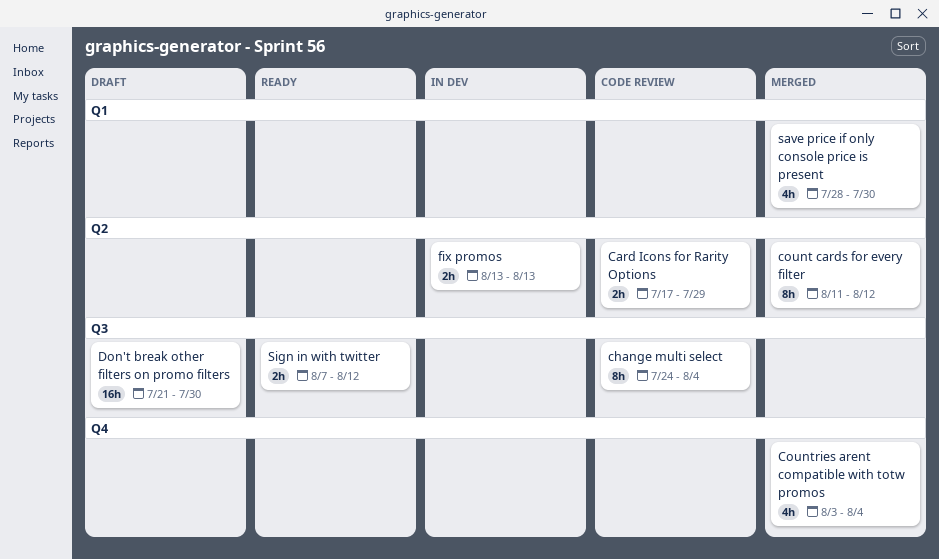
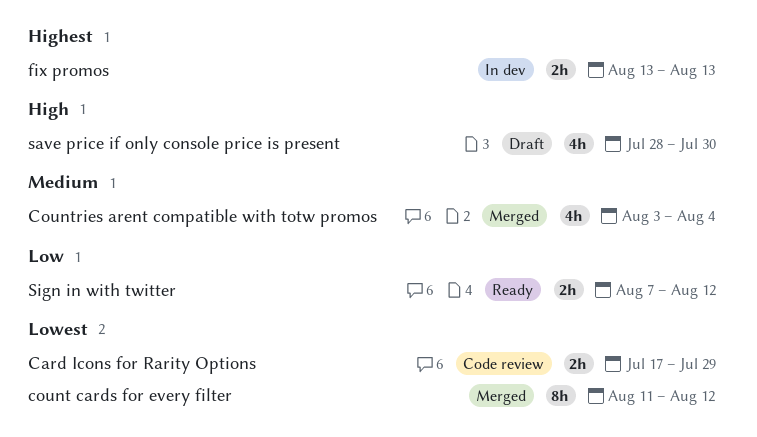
change multi select: present -> none
Don't break other filters on promo filters: present -> none
save price if only console price is present, status: Merged -> Draft

